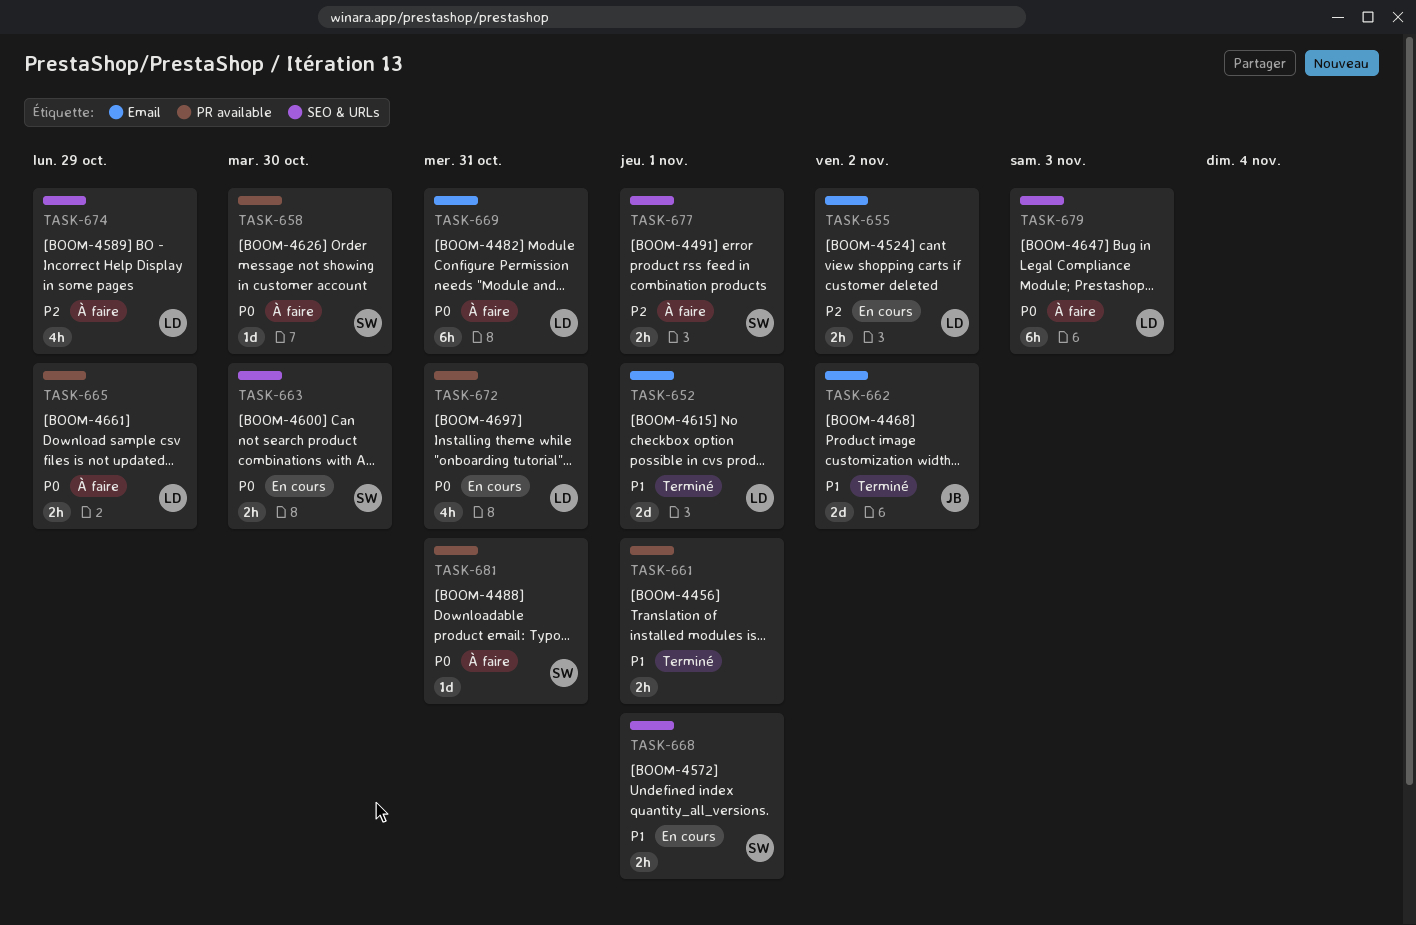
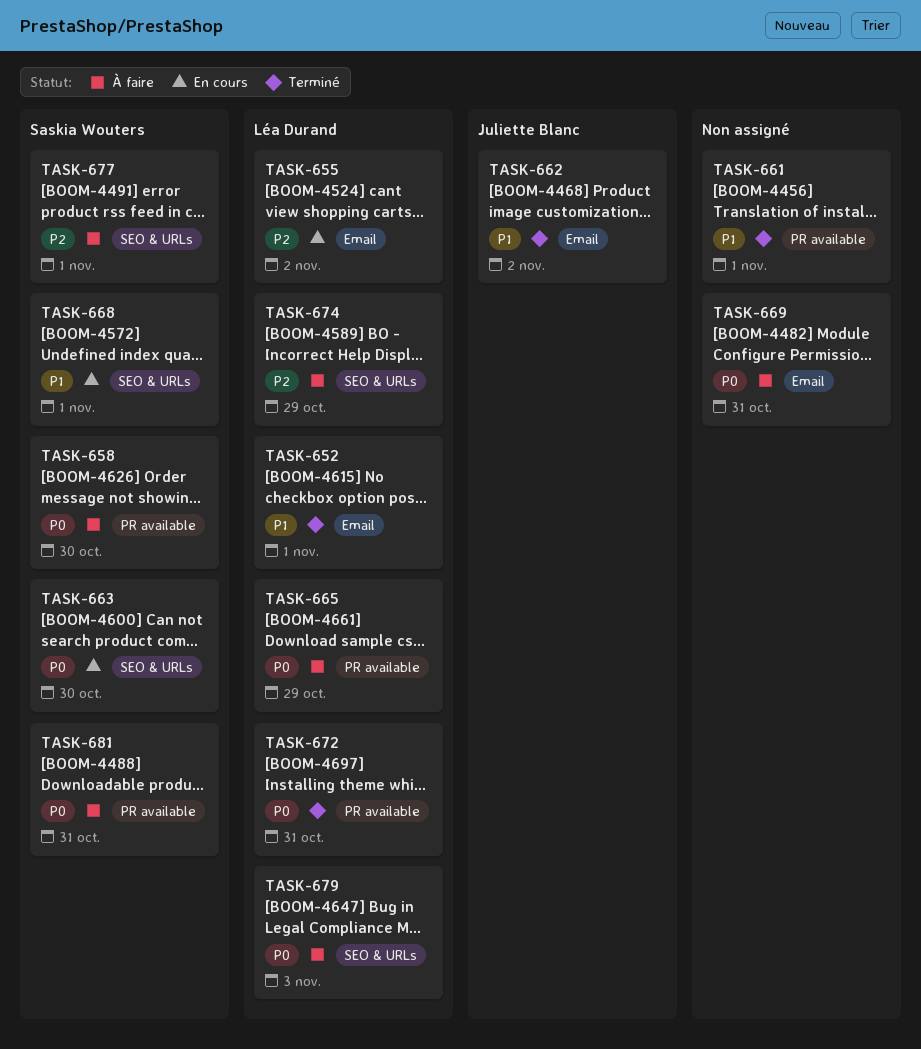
TASK-669, owner: Léa Durand -> none
TASK-672, status: En cours -> Terminé

